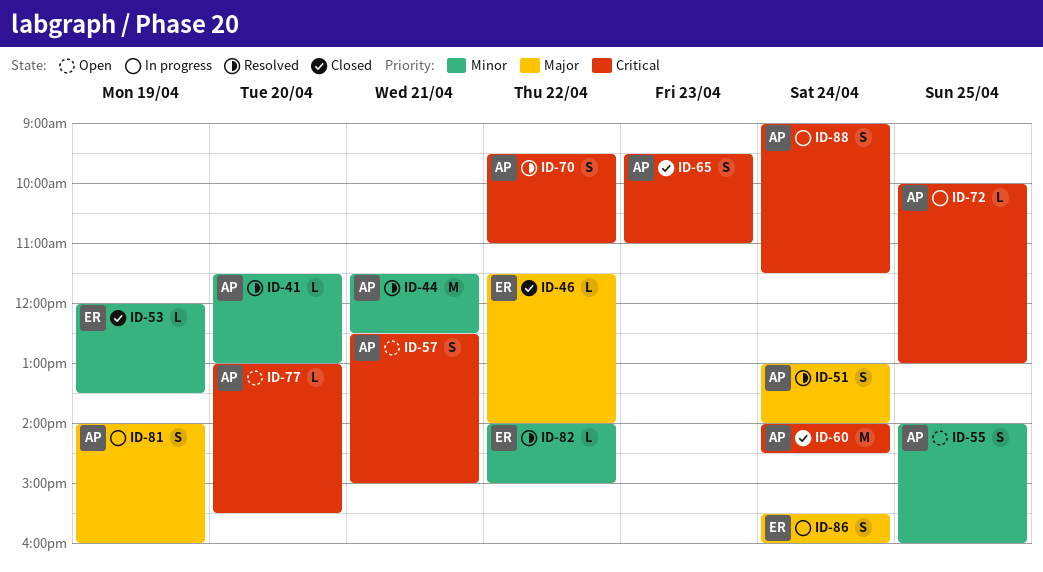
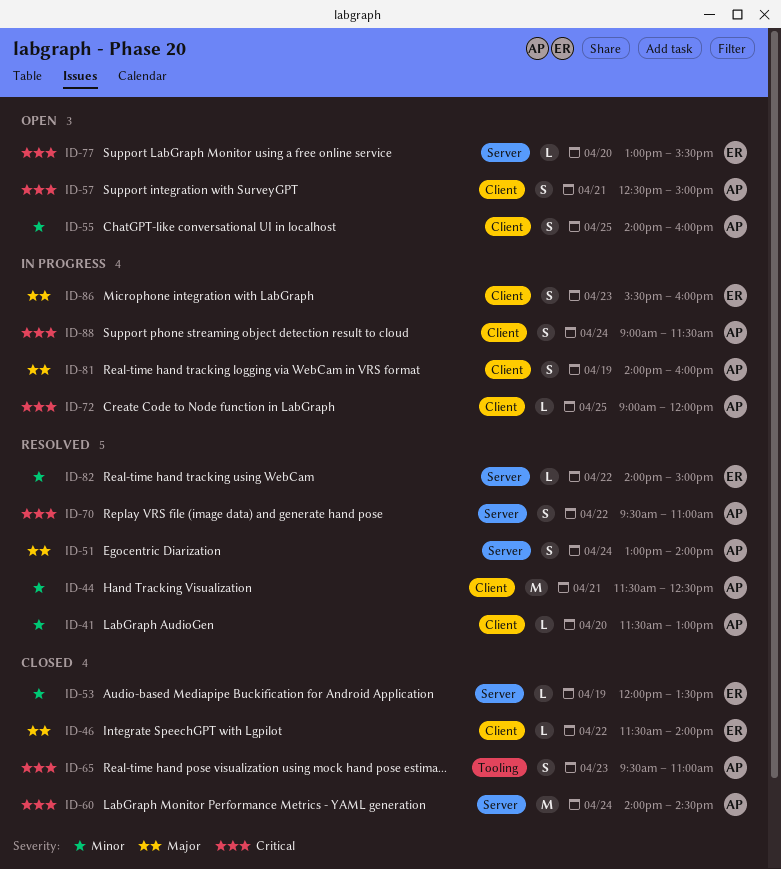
ID-72, begins: 10:00 -> 09:00
ID-72, ends: 13:00 -> 12:00
ID-77, owner: AP -> ER
ID-86, day: Apr 24 -> Apr 23

